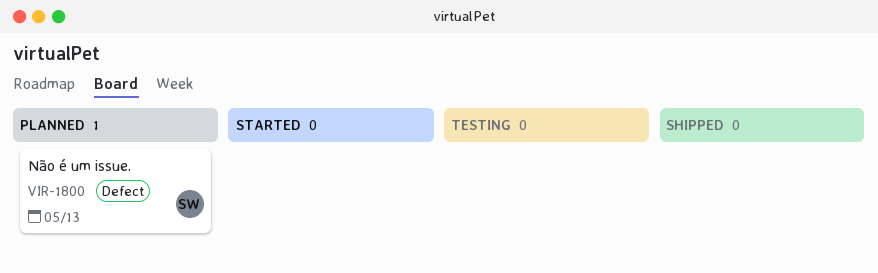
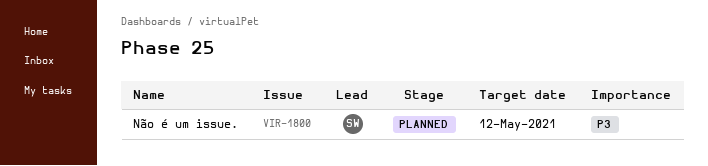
VIR-1800, due: May 13 -> May 12

